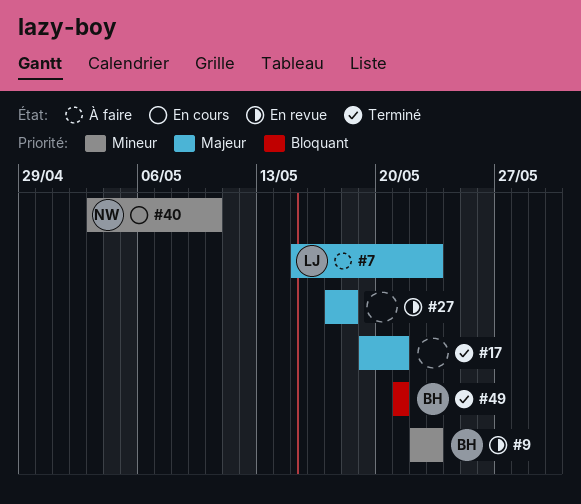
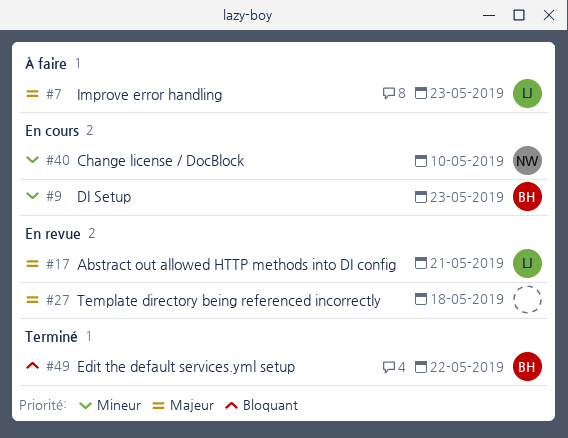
#9, status: En revue -> En cours
#17, status: Terminé -> En revue
#17, owner: none -> LJ
#49, due: May 21 -> May 22

